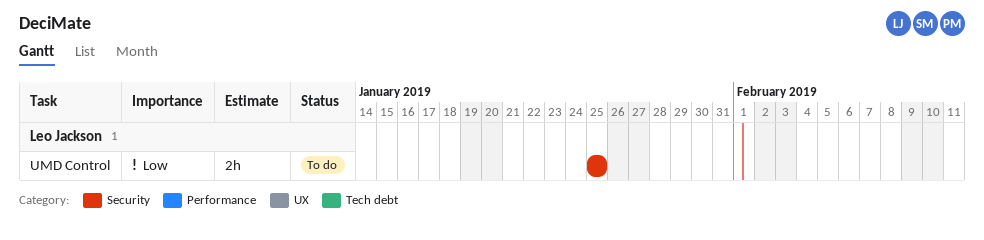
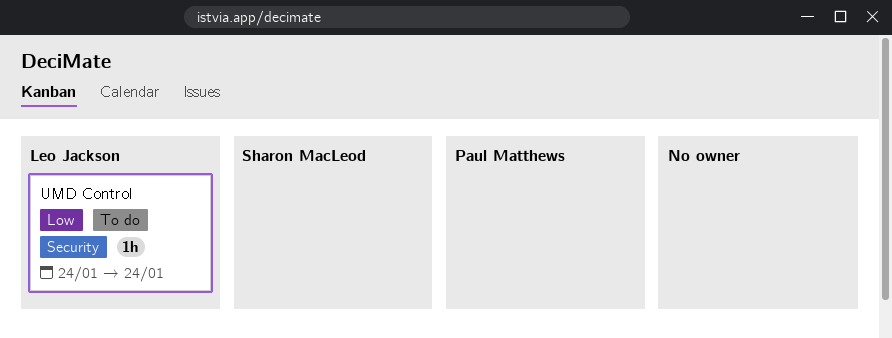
UMD Control, estimate: 2h -> 1h
UMD Control, start: Jan 25 -> Jan 24
UMD Control, due: Jan 25 -> Jan 24

